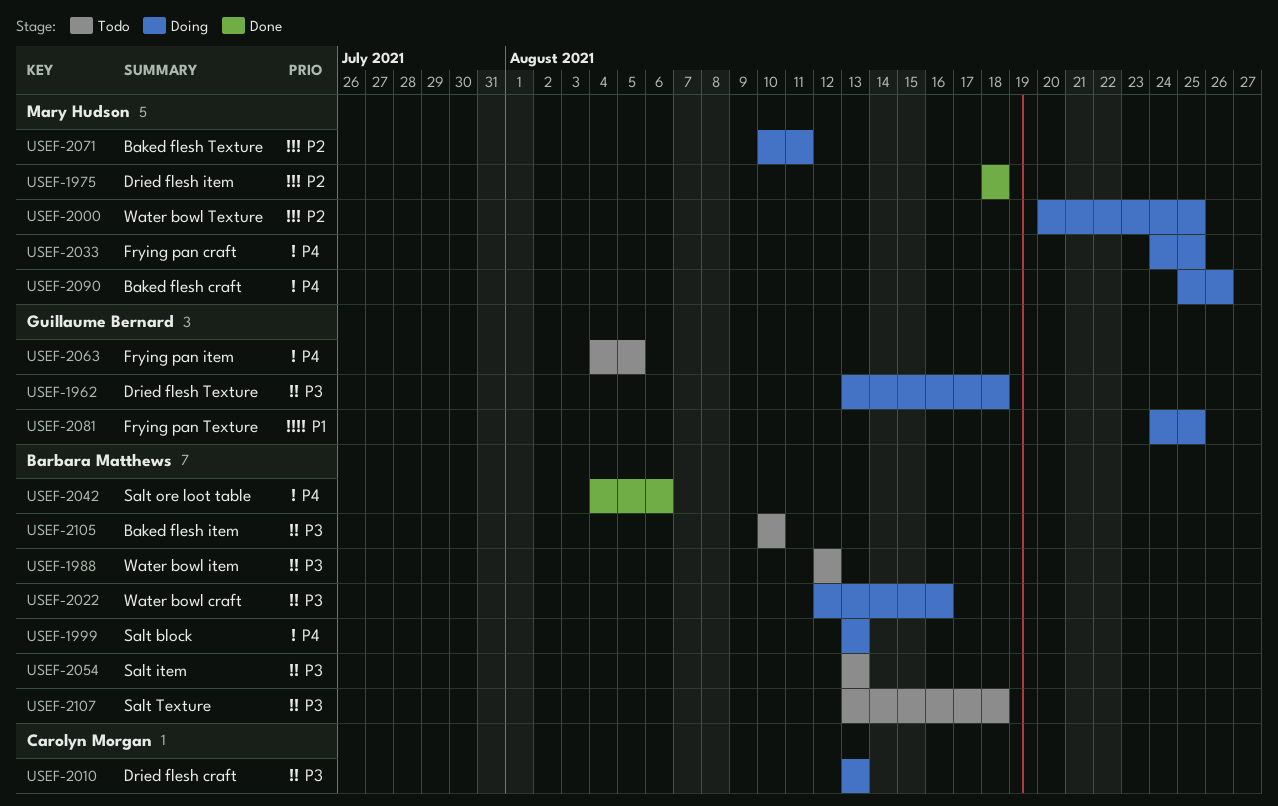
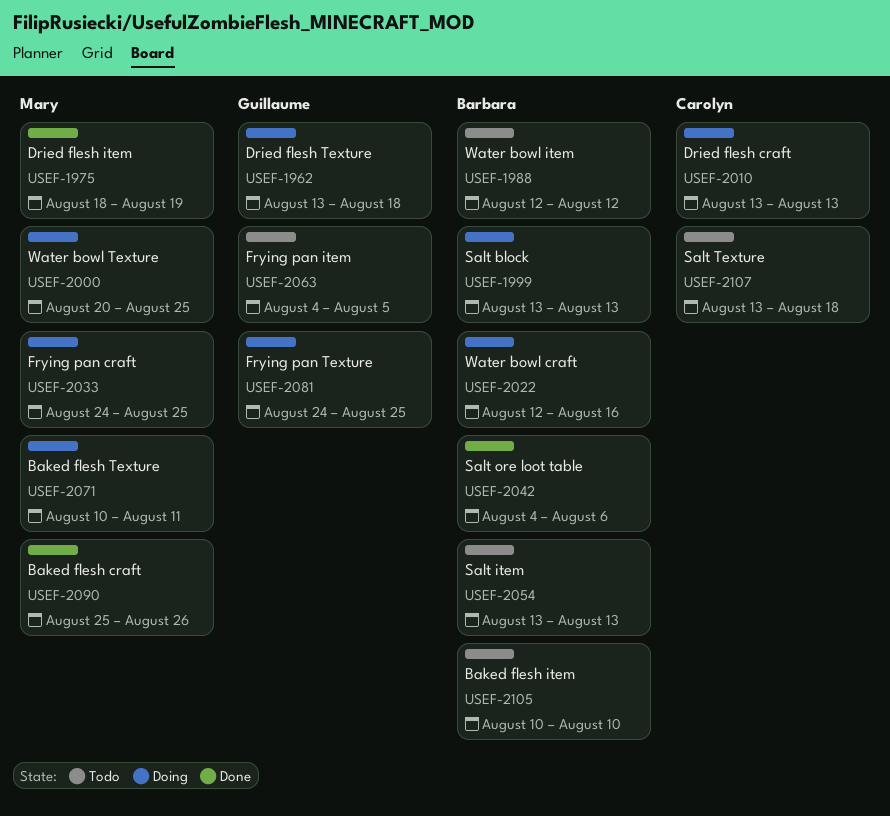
USEF-1975, due: Aug 18 -> Aug 19
USEF-2090, status: Doing -> Done
USEF-2107, owner: Barbara Matthews -> Carolyn Morgan

